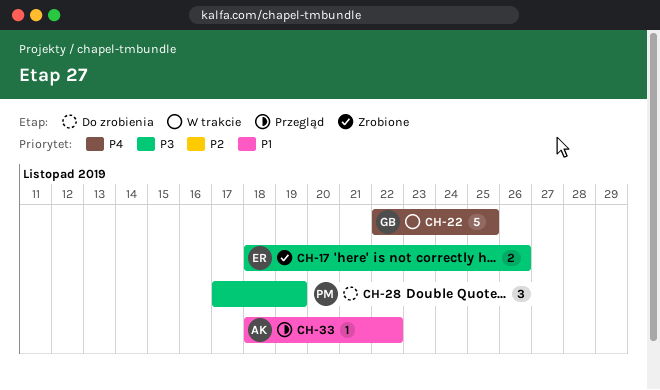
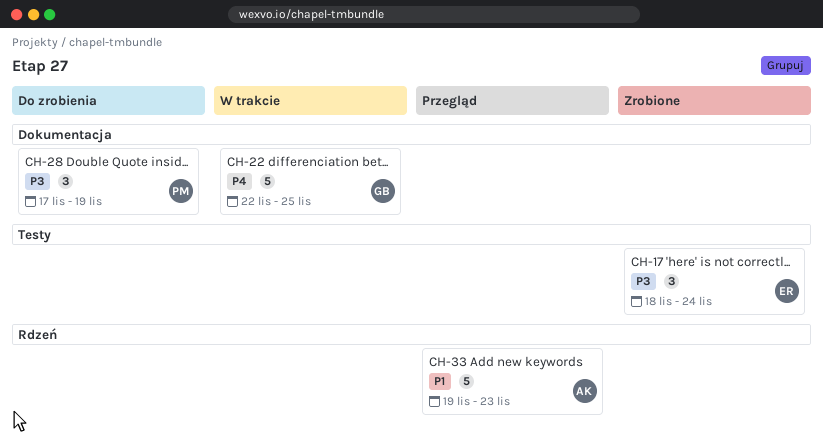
CH-17, estimate: 2 -> 3
CH-17, due: Nov 26 -> Nov 24
CH-33, estimate: 1 -> 5
CH-33, start: Nov 18 -> Nov 19
CH-33, due: Nov 22 -> Nov 23

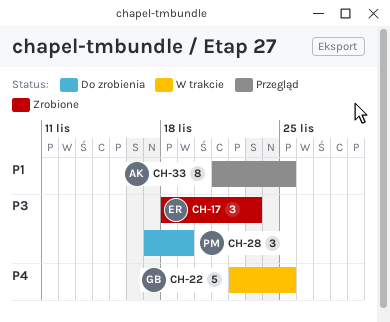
CH-17, due: Nov 24 -> Nov 23
CH-33, estimate: 5 -> 8
CH-33, start: Nov 19 -> Nov 21
CH-33, due: Nov 23 -> Nov 25

